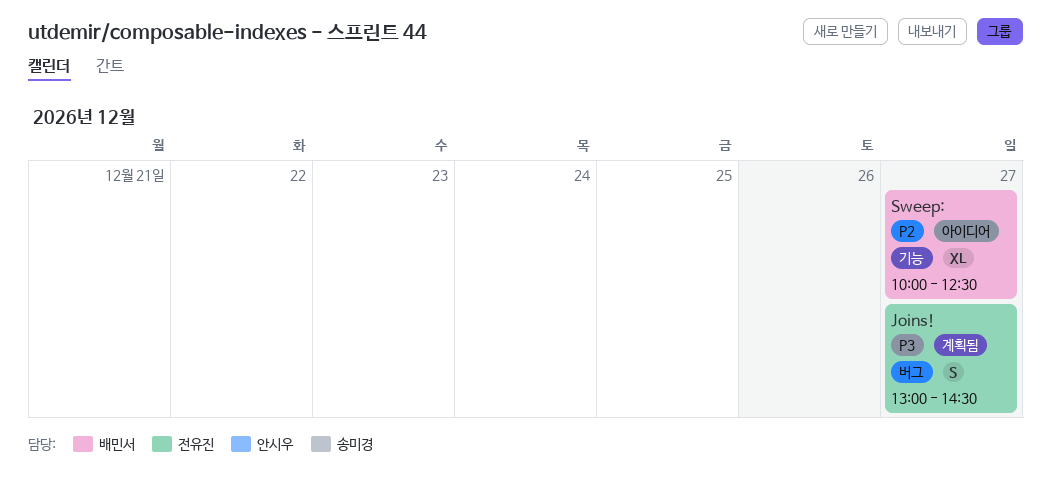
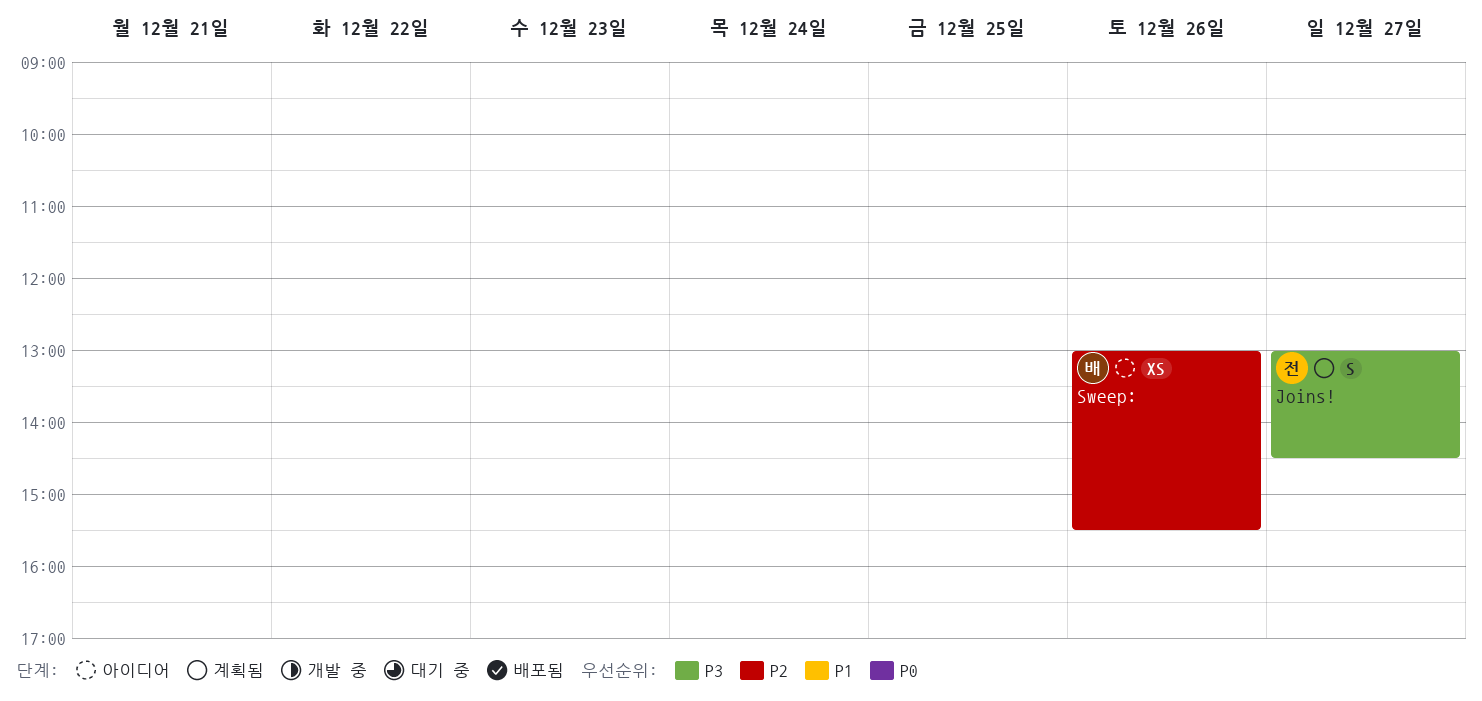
Sweep:, estimate: XL -> XS
Sweep:, day: Dec 27 -> Dec 26
Sweep:, begins: 10:00 -> 13:00
Sweep:, ends: 12:30 -> 15:30

